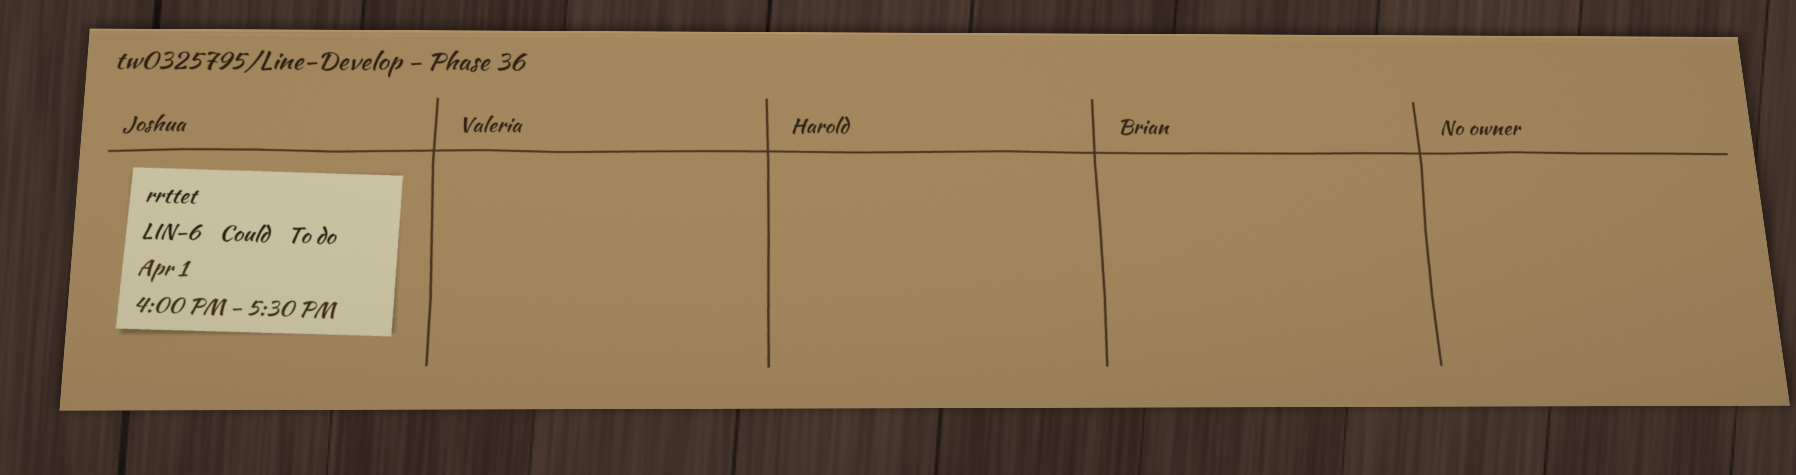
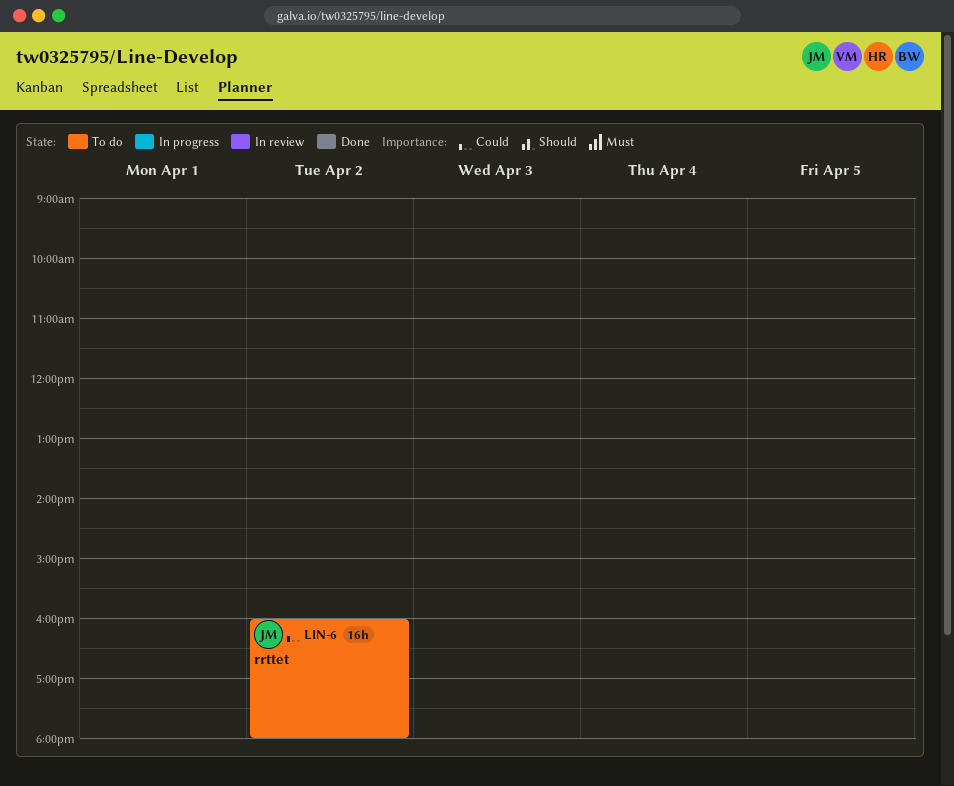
LIN-6, day: Apr 1 -> Apr 2
LIN-6, ends: 17:30 -> 18:00

